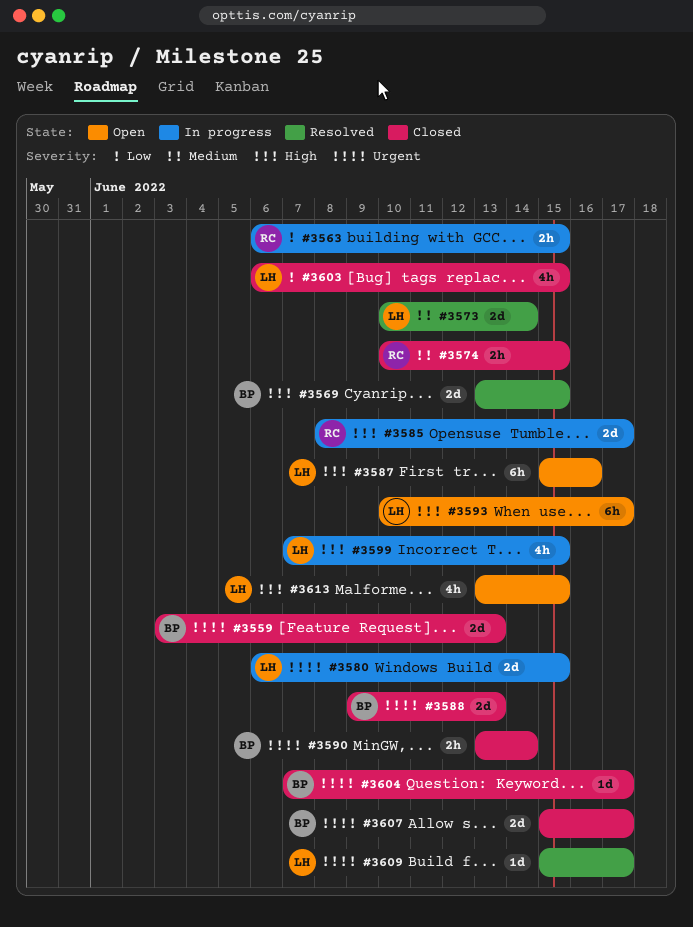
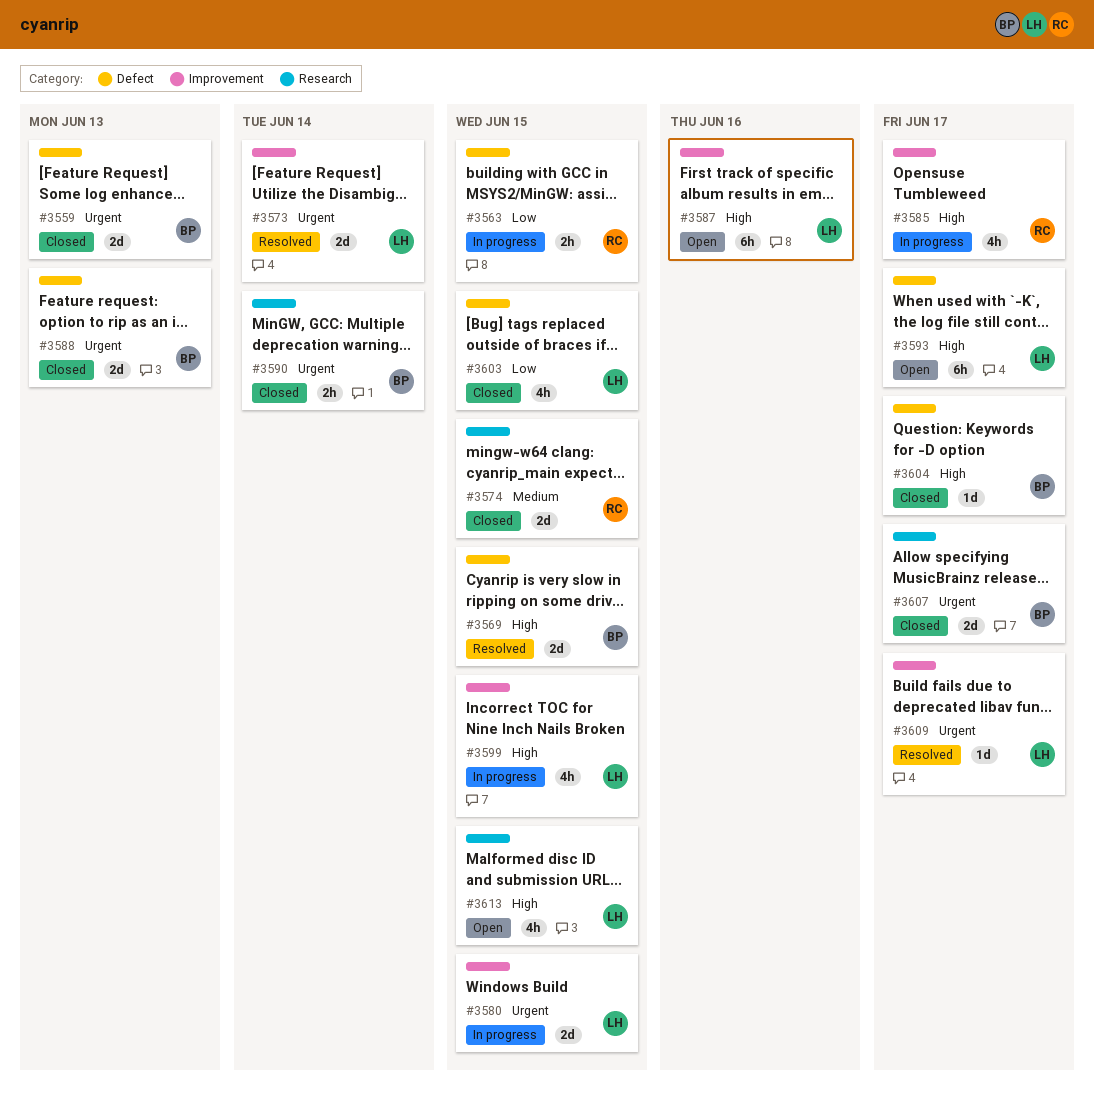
#3573, priority: Medium -> Urgent
#3574, estimate: 2h -> 2d
#3585, estimate: 2d -> 4h
#3604, priority: Urgent -> High

